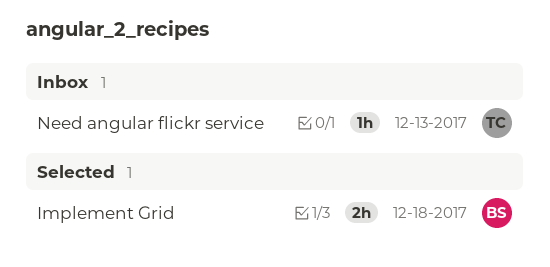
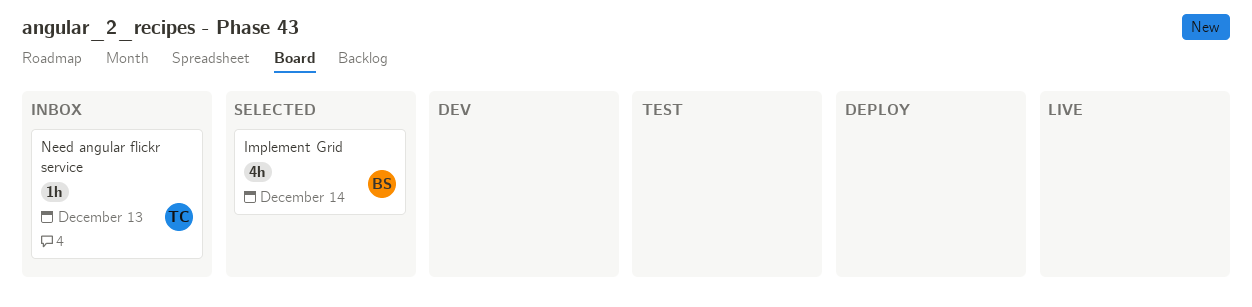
Implement Grid, estimate: 2h -> 4h
Implement Grid, due: Dec 18 -> Dec 14

